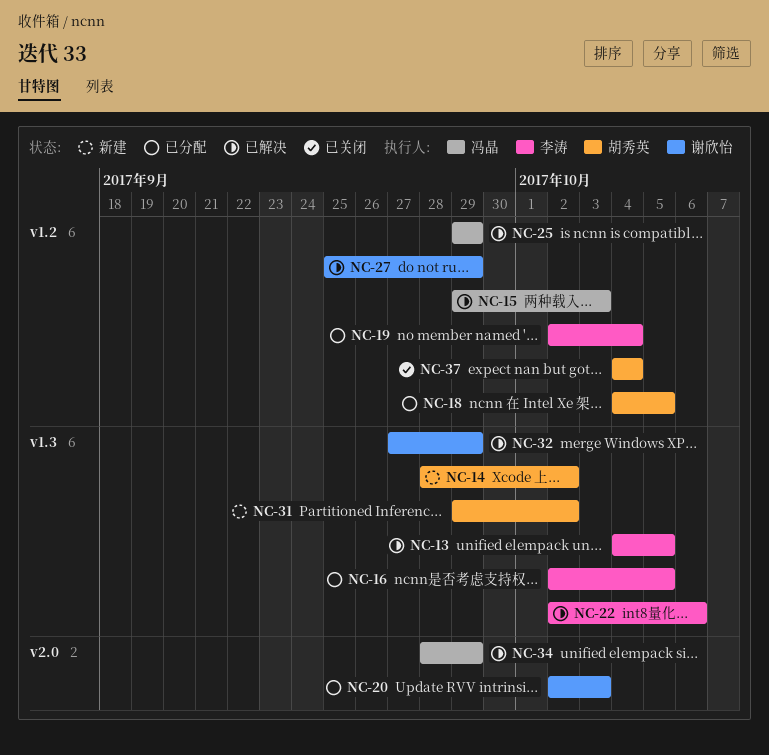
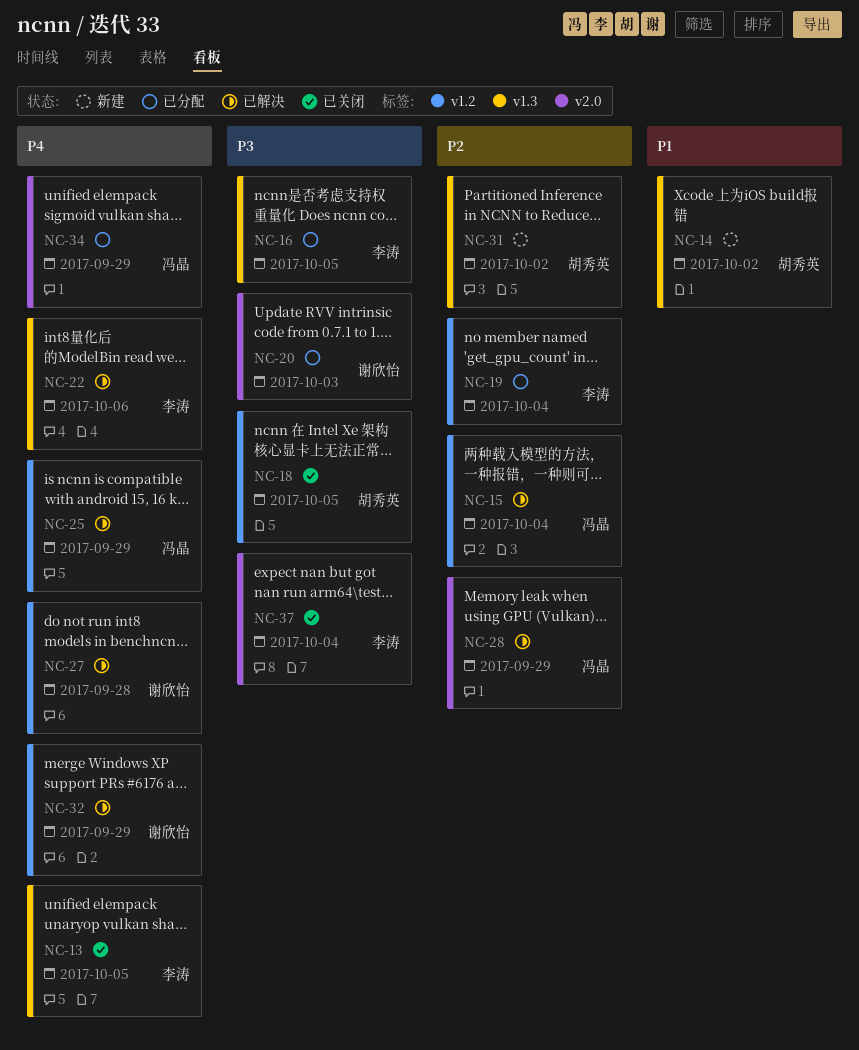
NC-13, status: 已解决 -> 已关闭
NC-15, due: Oct 3 -> Oct 4
NC-18, status: 已分配 -> 已关闭
NC-27, due: Sep 29 -> Sep 28
NC-28: none -> present
NC-32, label: v1.3 -> v1.2
NC-34, status: 已解决 -> 已分配
NC-37, owner: 胡秀英 -> 李涛
NC-37, label: v1.2 -> v2.0

